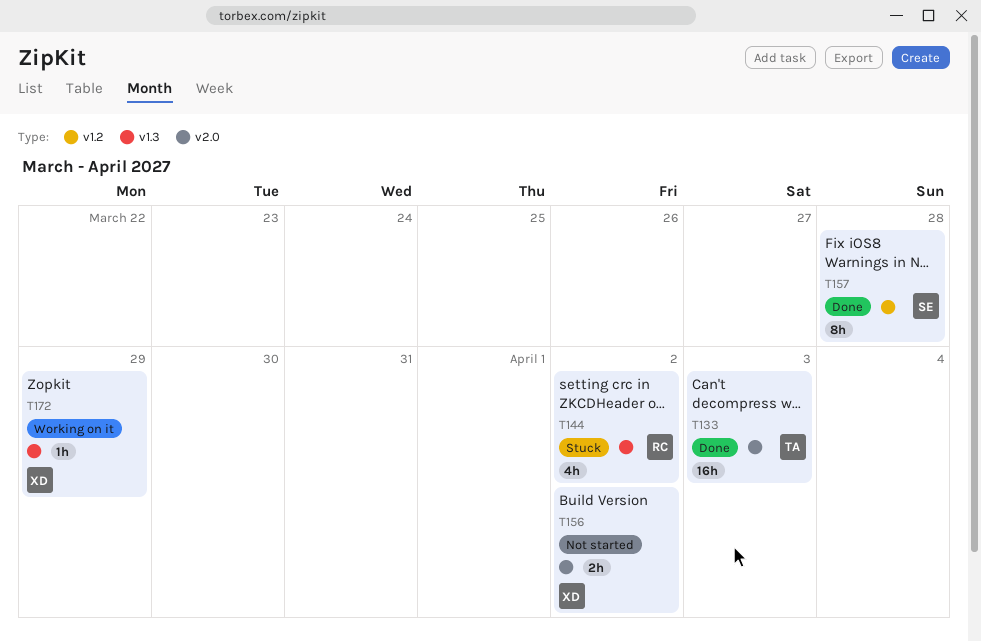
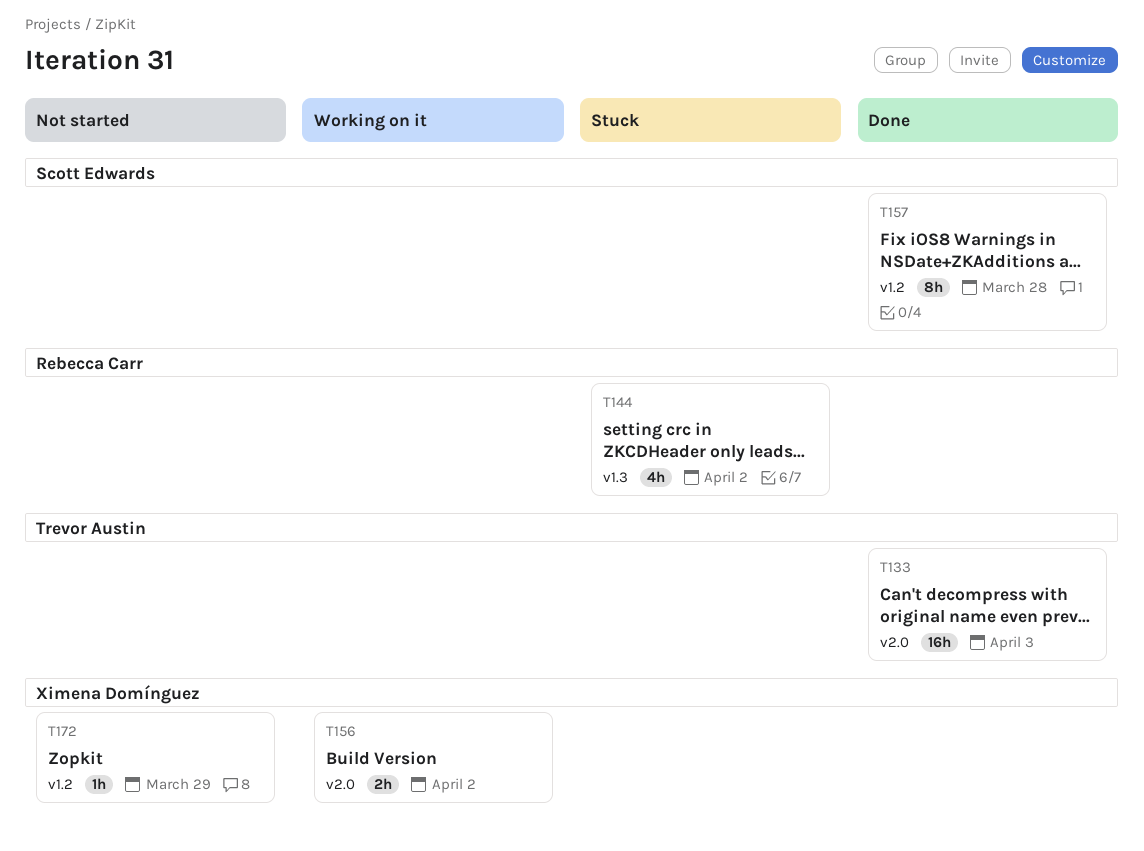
T156, status: Not started -> Working on it
T172, status: Working on it -> Not started
T172, label: v1.3 -> v1.2

